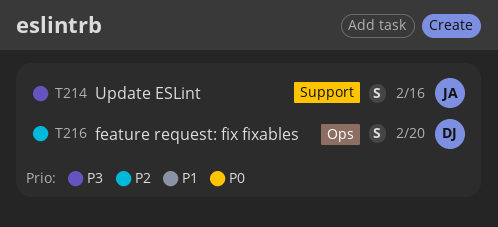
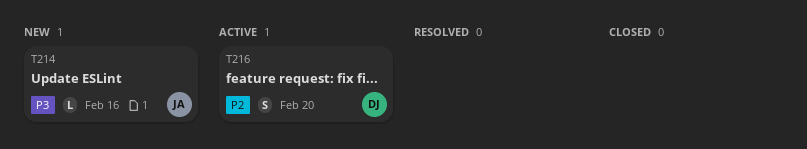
T214, estimate: S -> L

